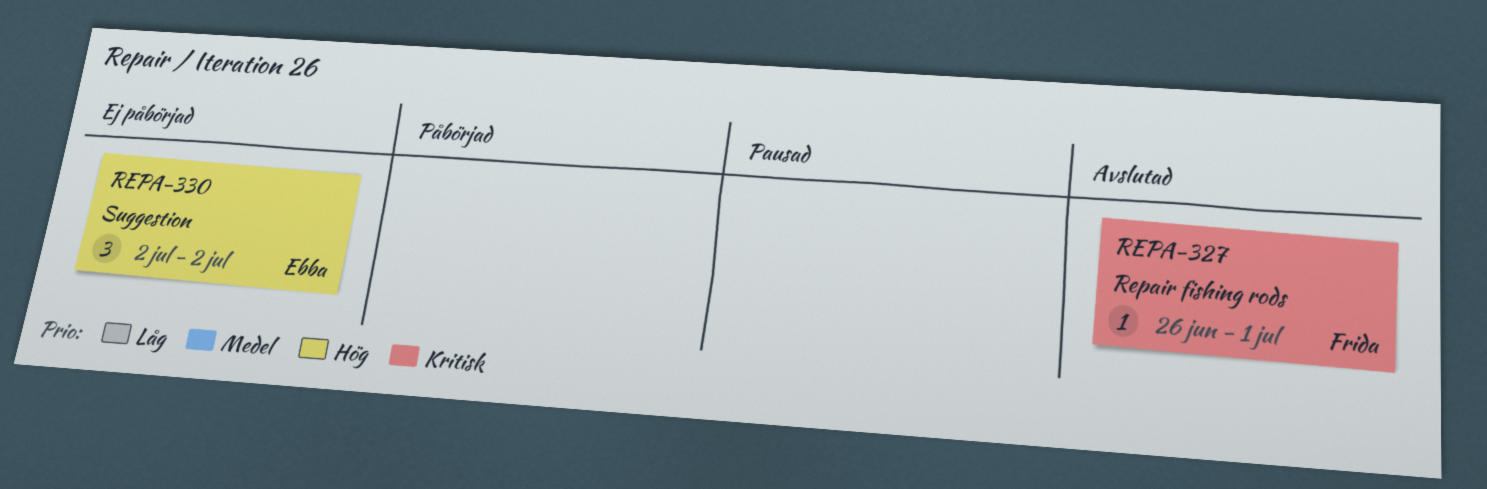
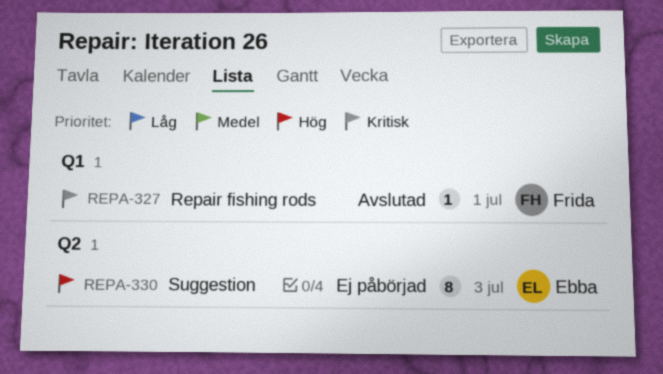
REPA-330, estimate: 3 -> 8
REPA-330, due: Jul 2 -> Jul 3

